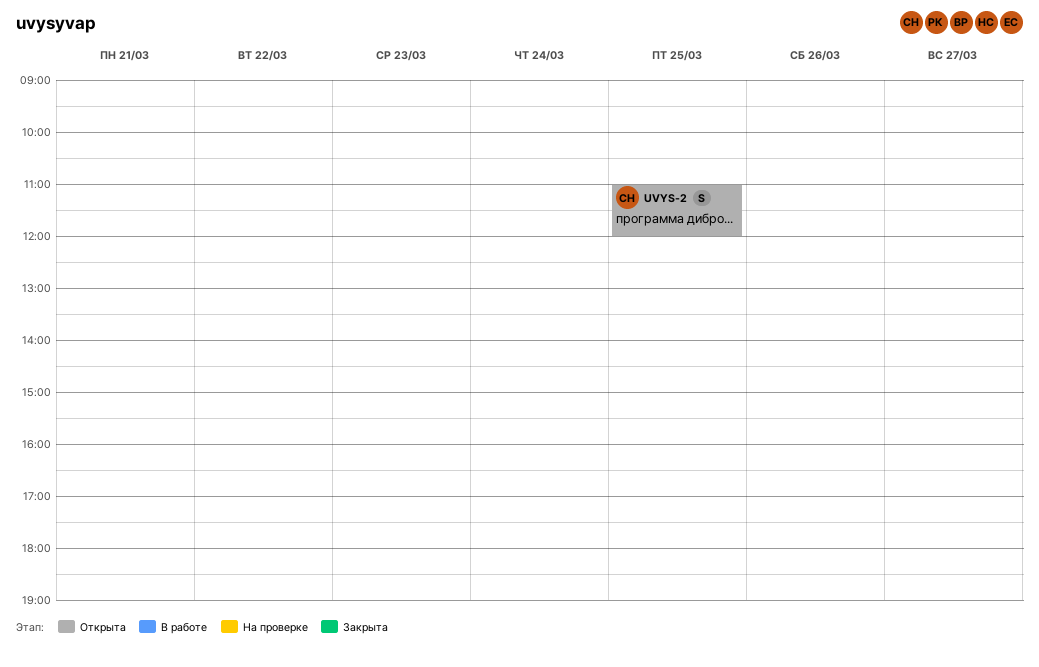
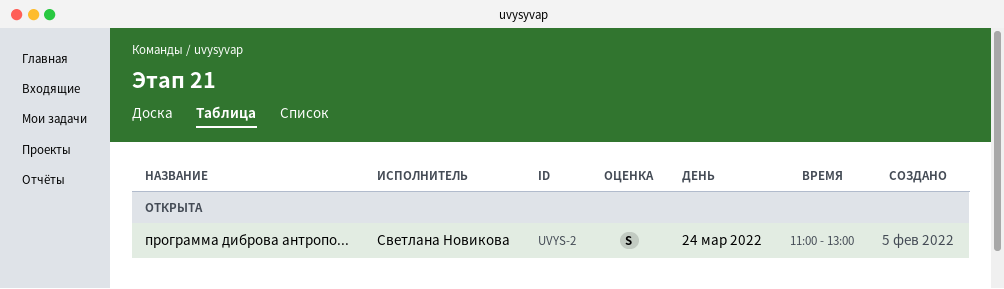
UVYS-2, day: Mar 25 -> Mar 24
UVYS-2, ends: 12:00 -> 13:00

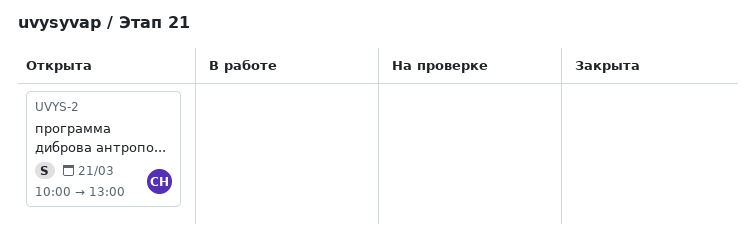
UVYS-2, day: Mar 24 -> Mar 21
UVYS-2, begins: 11:00 -> 10:00

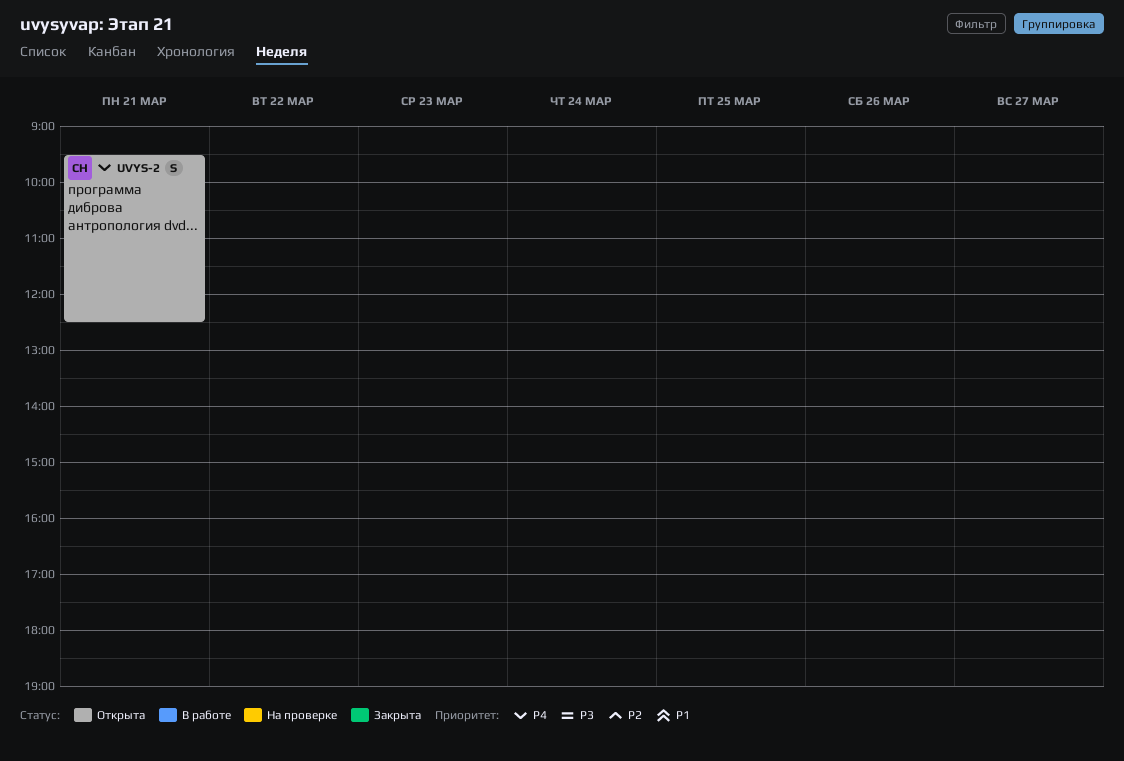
UVYS-2, begins: 10:00 -> 09:30
UVYS-2, ends: 13:00 -> 12:30

